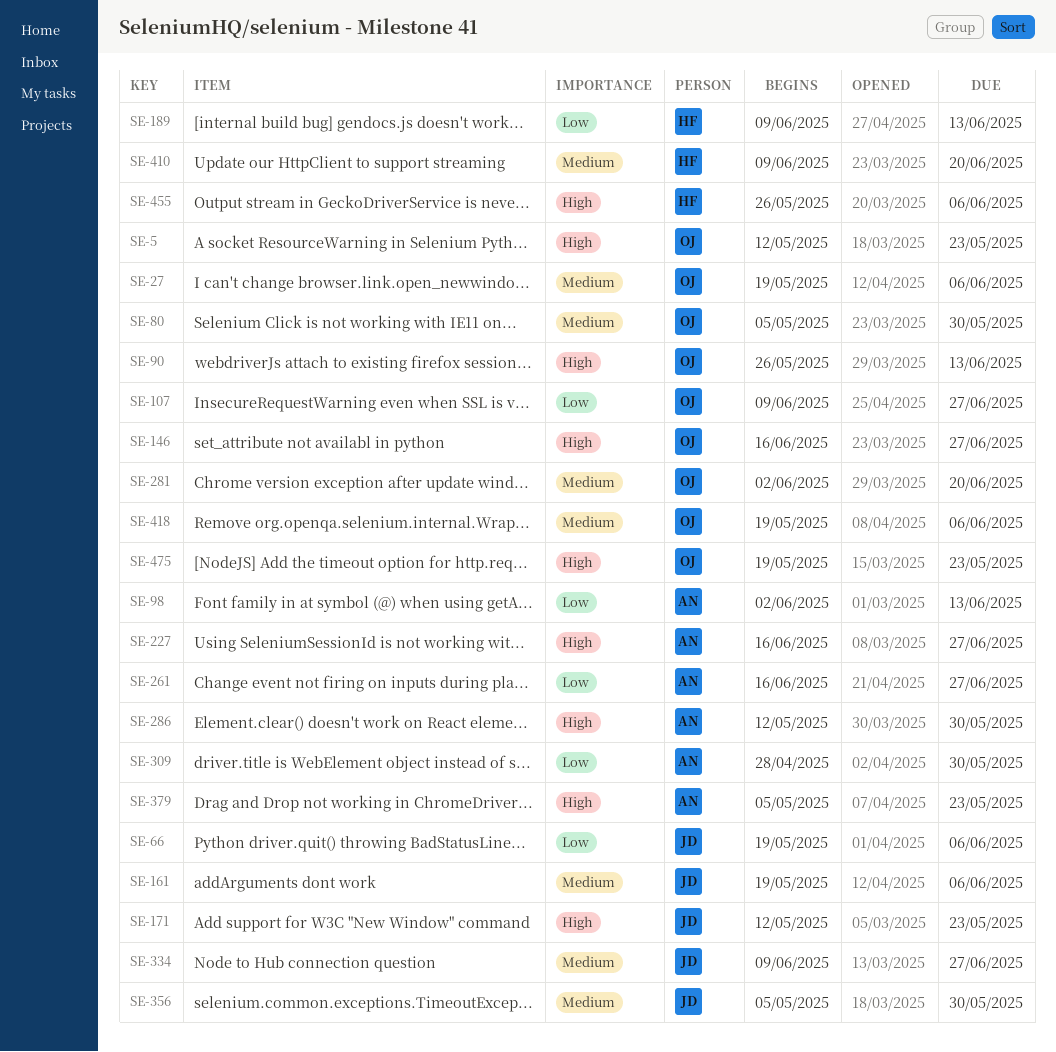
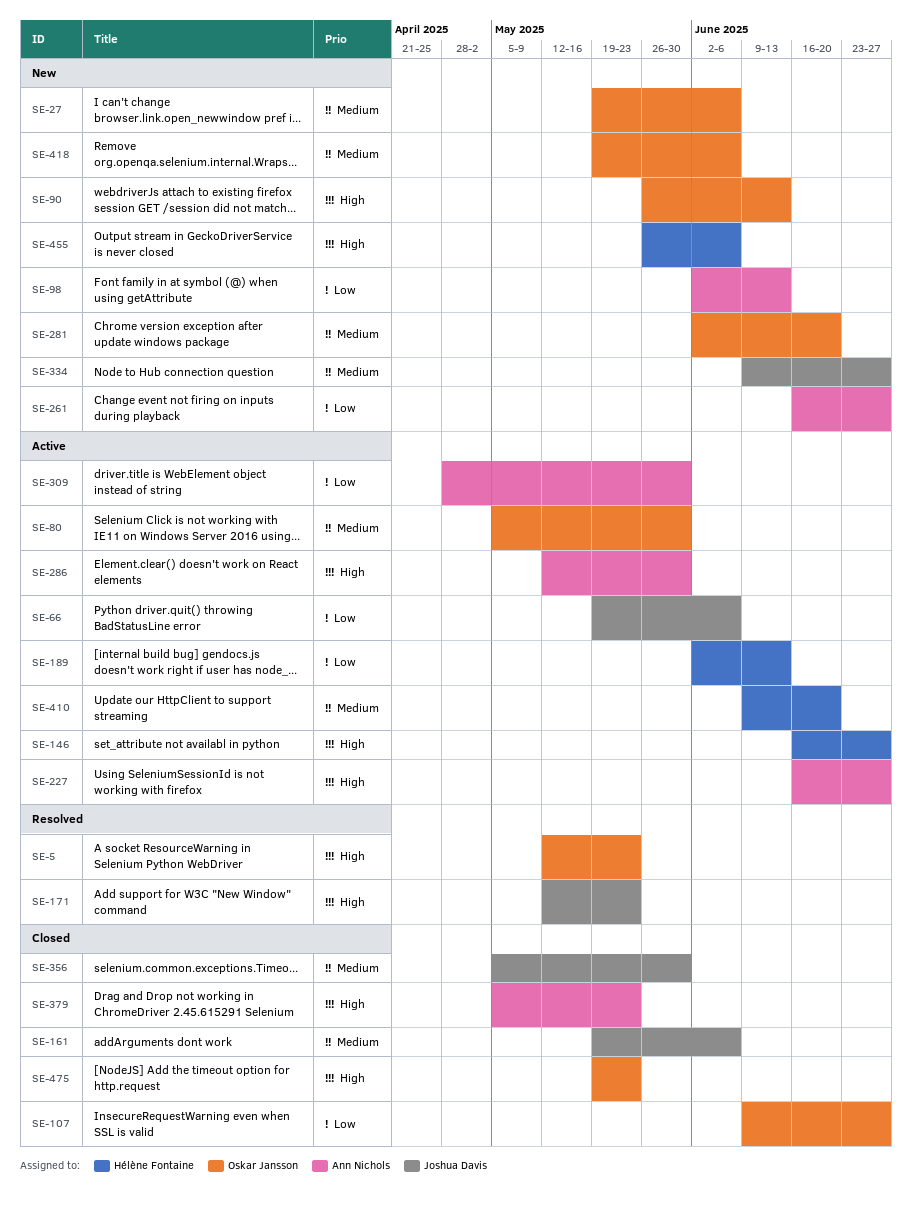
SE-146, owner: Oskar Jansson -> Hélène Fontaine
SE-189, start: Jun 9 -> Jun 2

